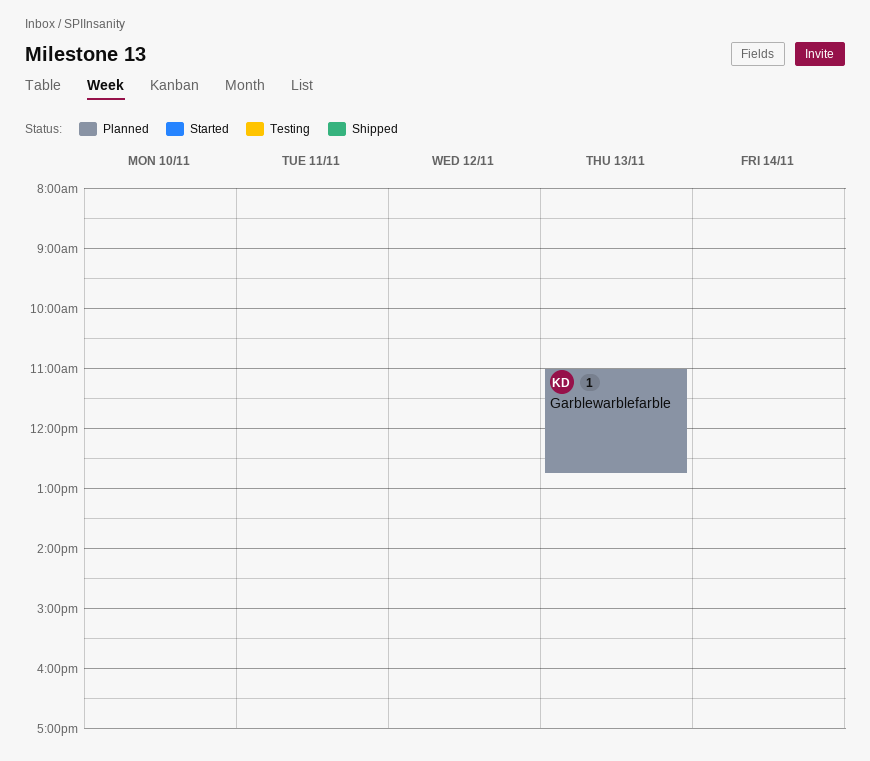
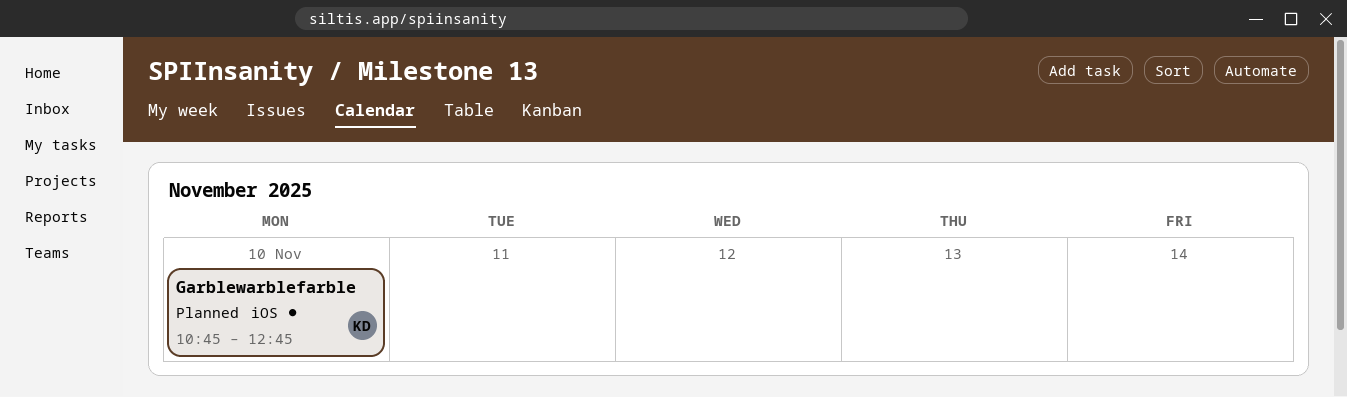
Garblewarblefarble, day: Nov 13 -> Nov 10
Garblewarblefarble, begins: 11:00 -> 10:45

